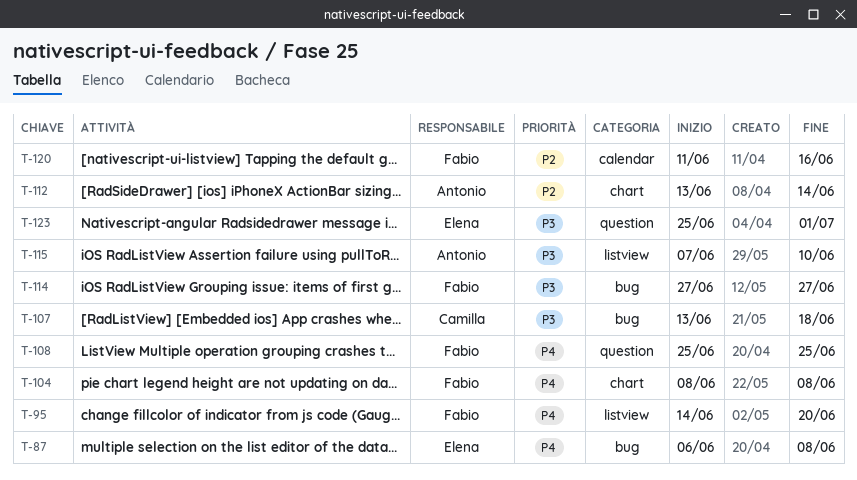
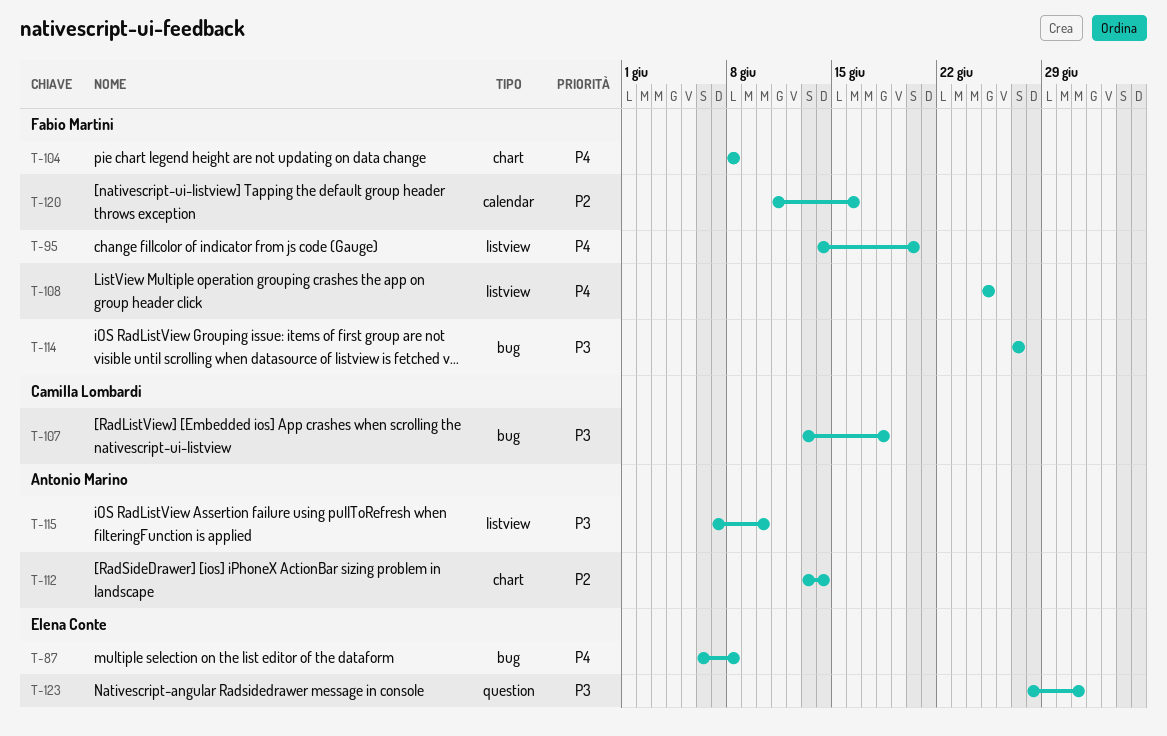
T-108, label: question -> listview
T-123, start: Jun 25 -> Jun 28

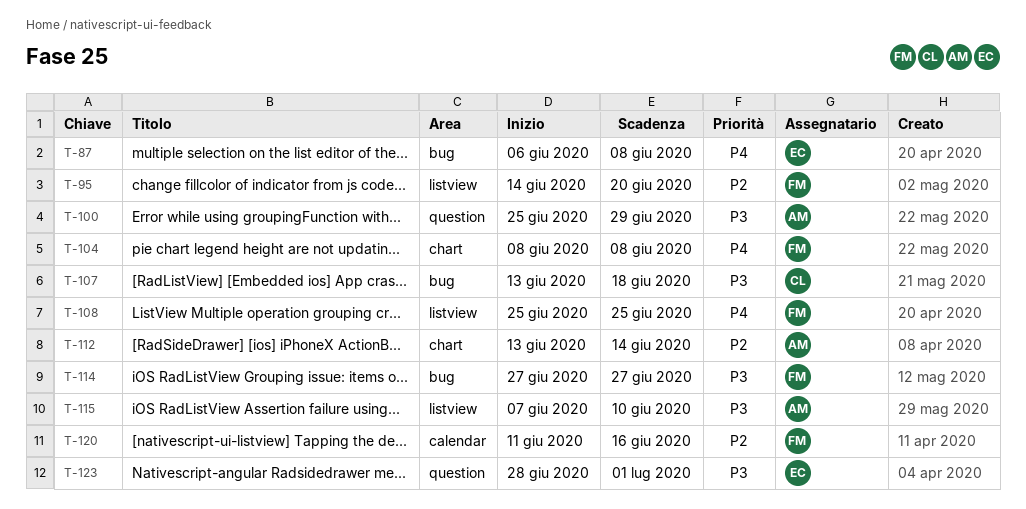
T-95, priority: P4 -> P2
T-100: none -> present

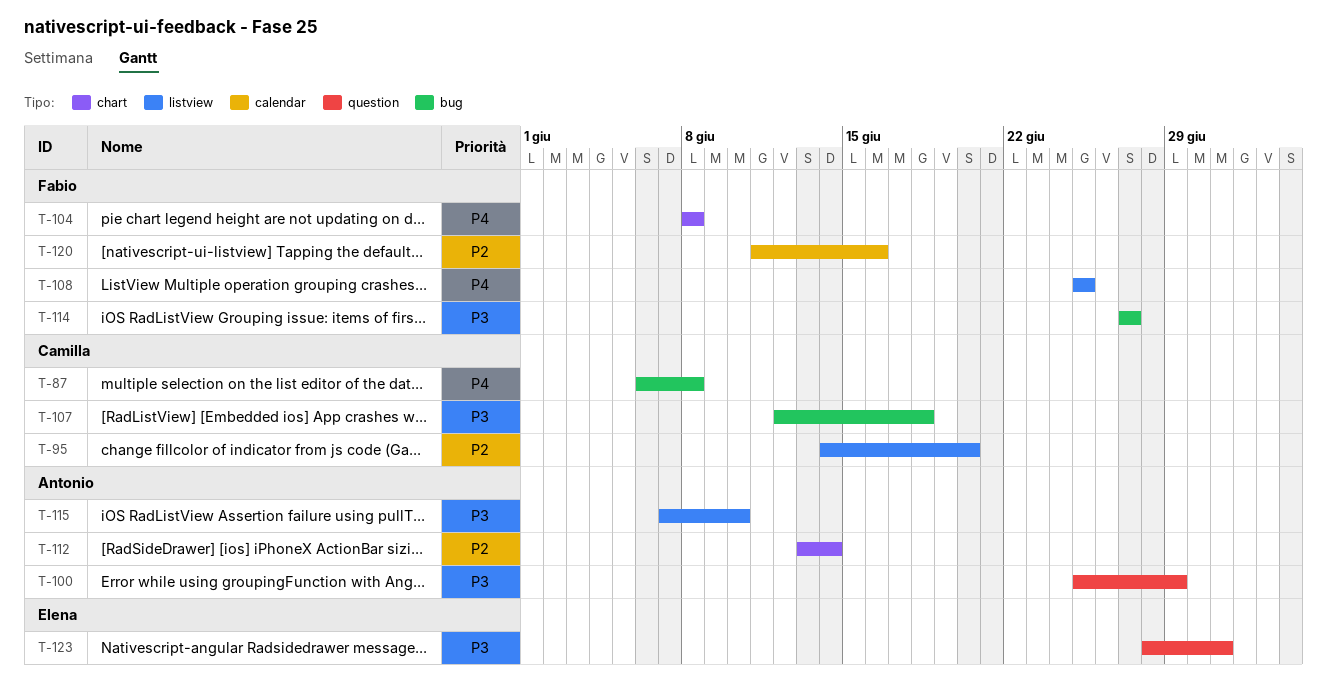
T-87, owner: Elena -> Camilla
T-95, owner: Fabio -> Camilla
T-107, start: Jun 13 -> Jun 12

